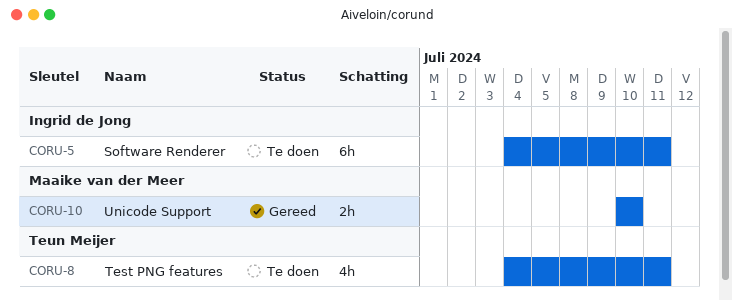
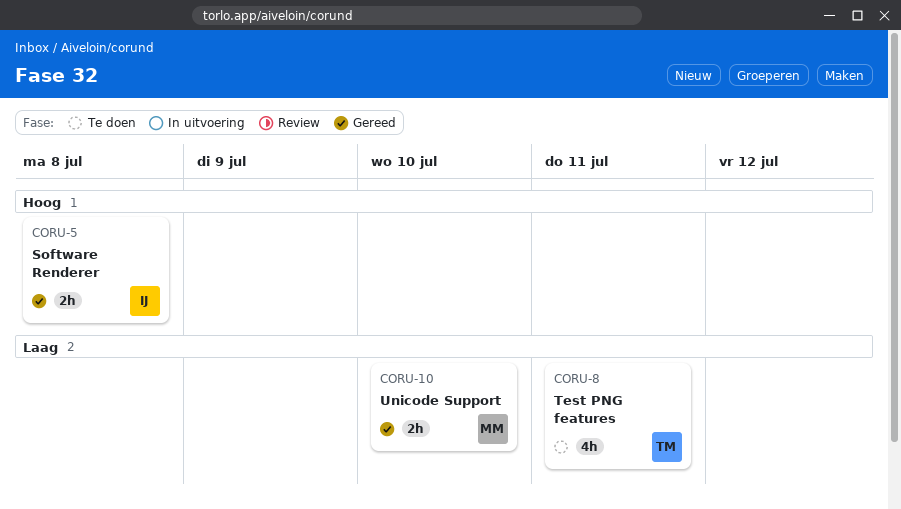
CORU-5, status: Te doen -> Gereed
CORU-5, estimate: 6h -> 2h
CORU-5, due: Jul 11 -> Jul 8

